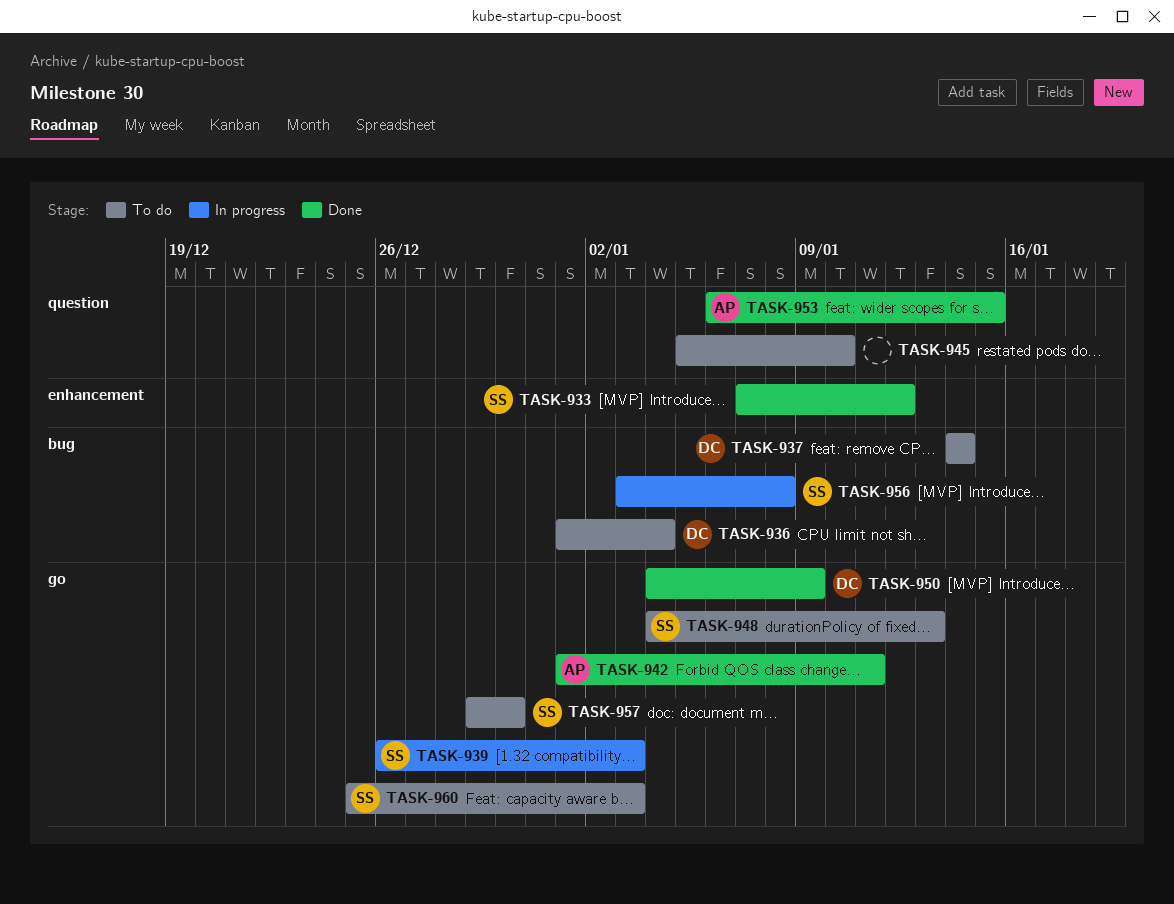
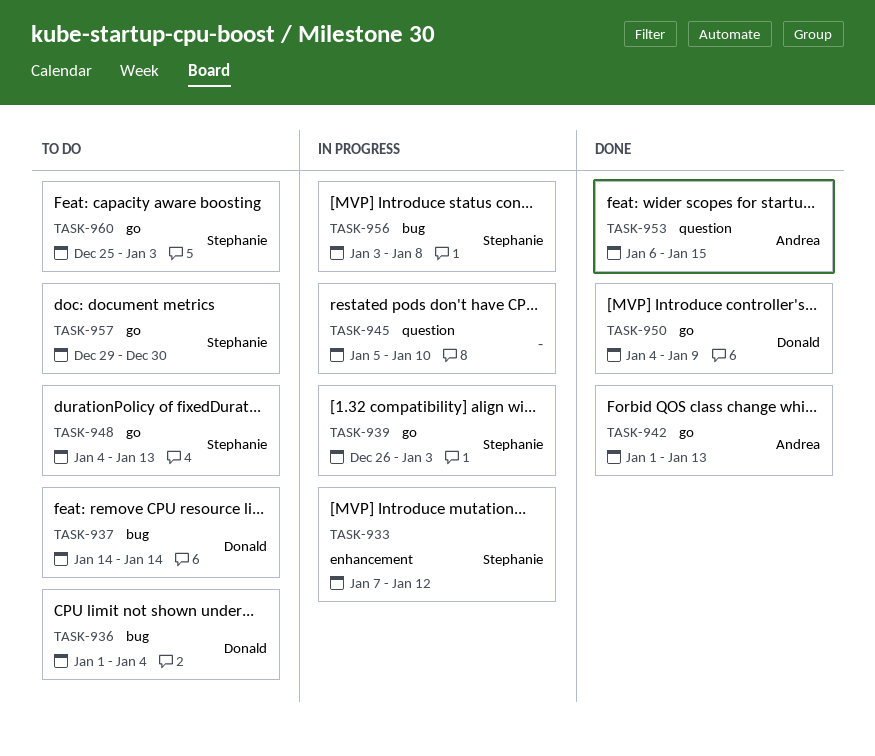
TASK-933, status: Done -> In progress
TASK-942, due: Jan 11 -> Jan 13
TASK-945, status: To do -> In progress

